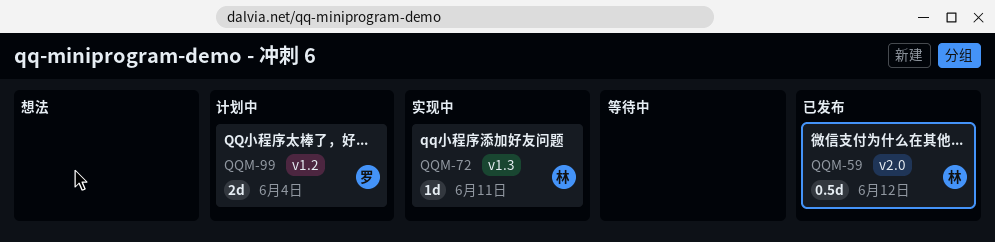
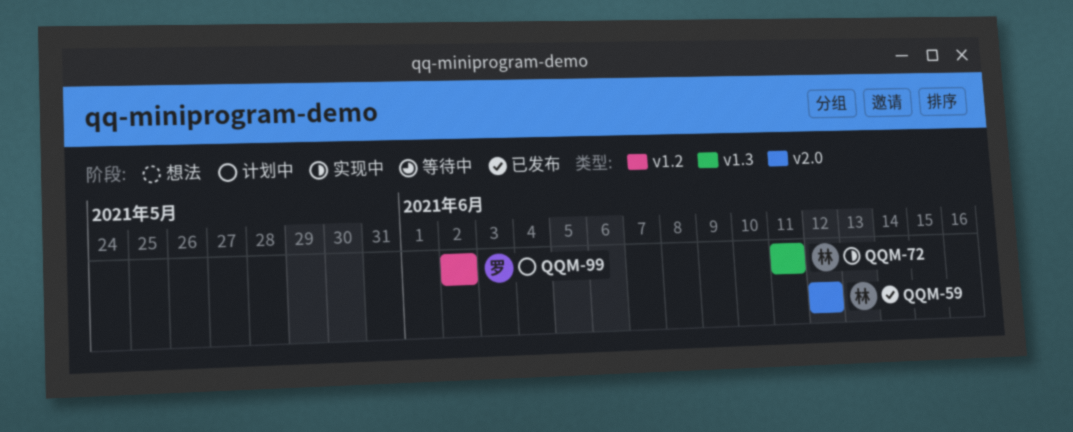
QQM-99, due: Jun 4 -> Jun 2

